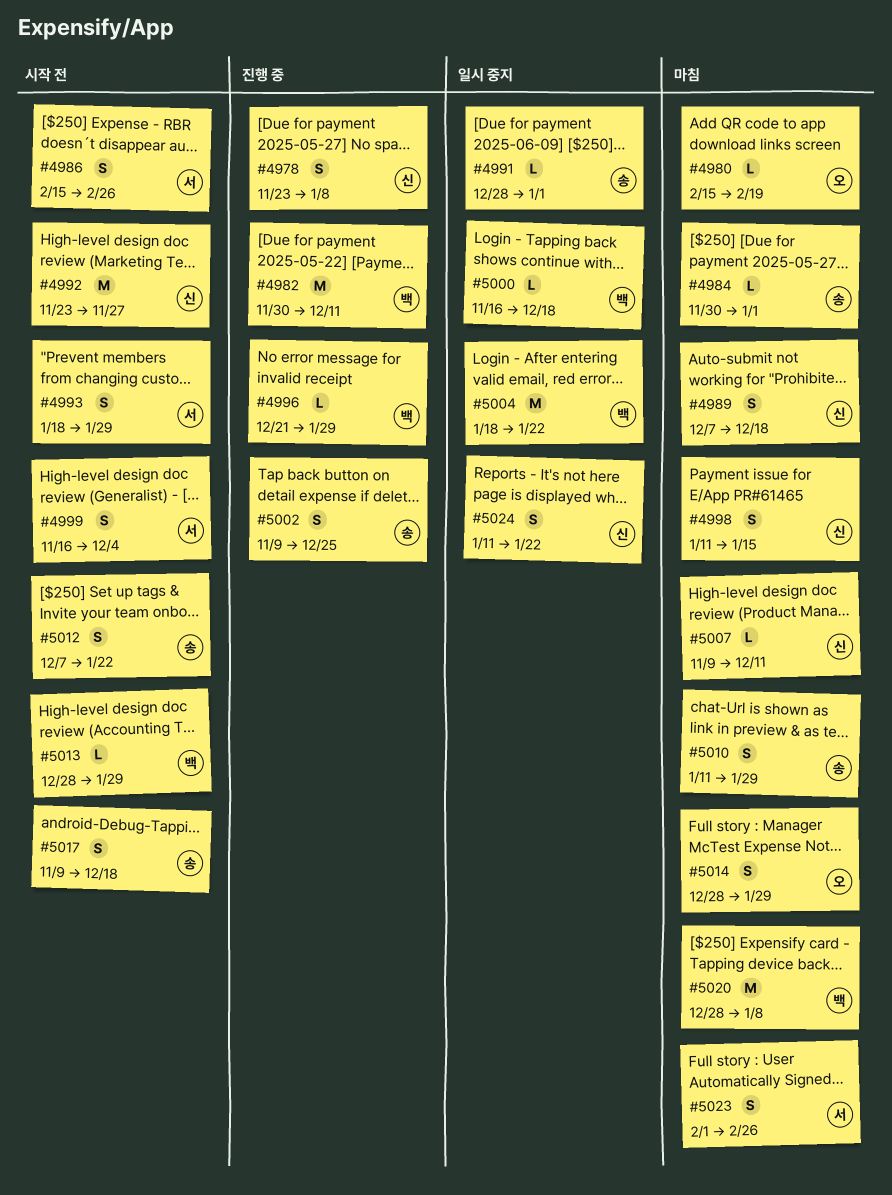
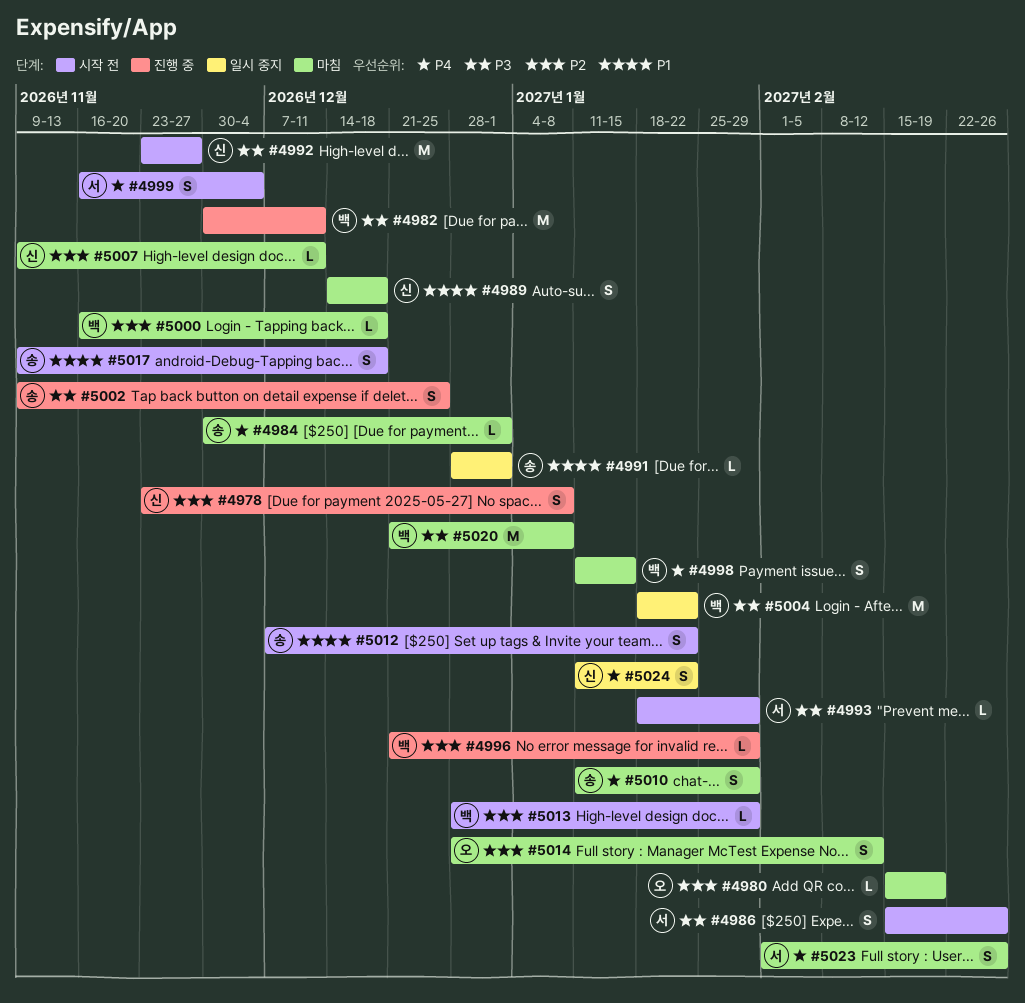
#4989, start: Dec 7 -> Dec 14
#4993, estimate: S -> L
#4998, owner: 신 -> 백
#5000, status: 일시 중지 -> 마침
#5014, due: Jan 29 -> Feb 12
#5020, start: Dec 28 -> Dec 21

